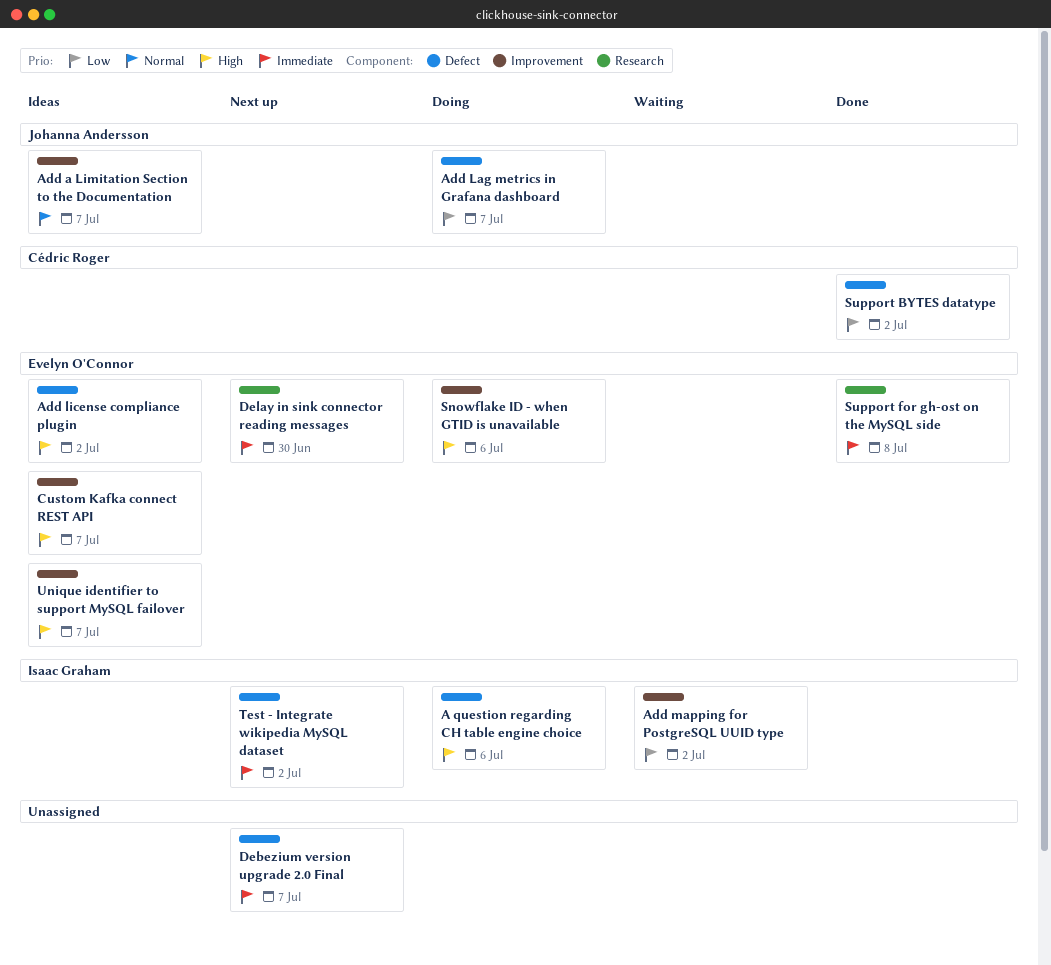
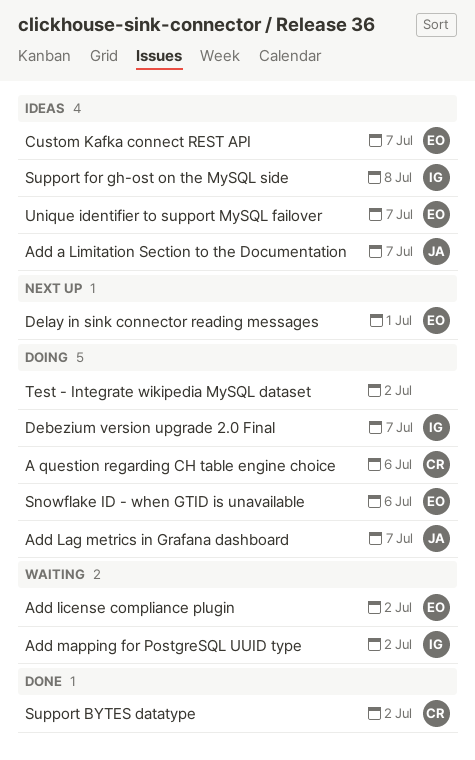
A question regarding CH table engine choice, owner: Isaac Graham -> Cédric Roger
Add license compliance plugin, status: Ideas -> Waiting
Debezium version upgrade 2.0 Final, status: Next up -> Doing
Debezium version upgrade 2.0 Final, owner: none -> Isaac Graham
Delay in sink connector reading messages, due: Jun 30 -> Jul 1
Support for gh-ost on the MySQL side, status: Done -> Ideas
Support for gh-ost on the MySQL side, owner: Evelyn O'Connor -> Isaac Graham
Test - Integrate wikipedia MySQL dataset, status: Next up -> Doing
Test - Integrate wikipedia MySQL dataset, owner: Isaac Graham -> none

